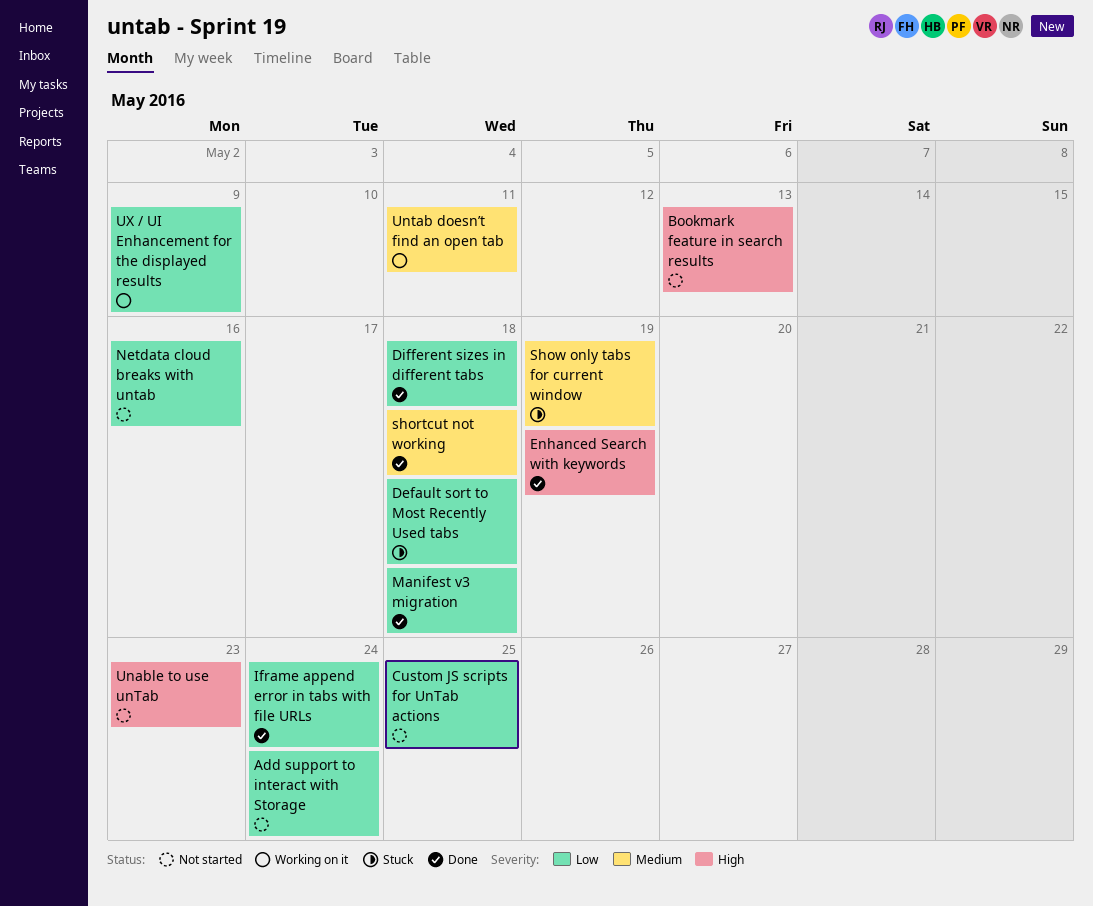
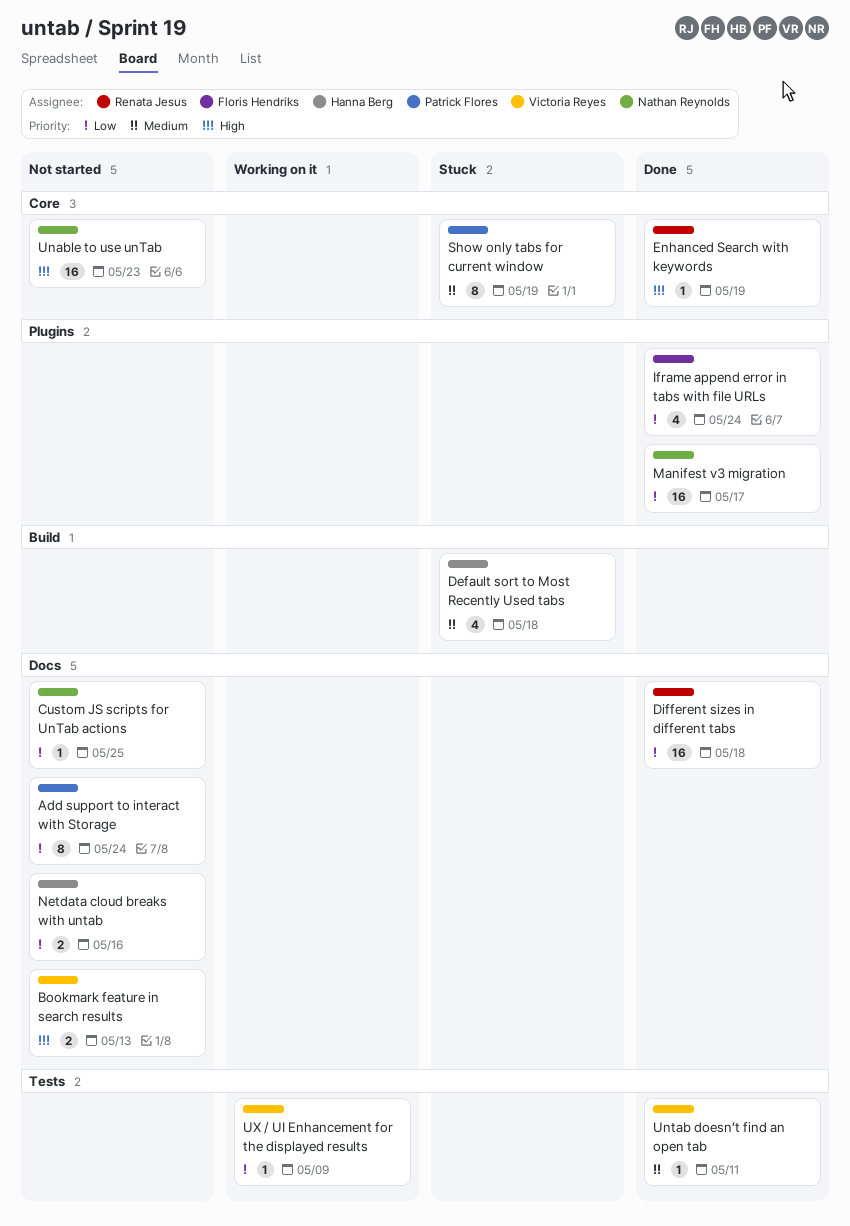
Default sort to Most Recently Used tabs, priority: Low -> Medium
Manifest v3 migration, due: May 18 -> May 17
shortcut not working: present -> none
Untab doesn’t find an open tab, status: Working on it -> Done

